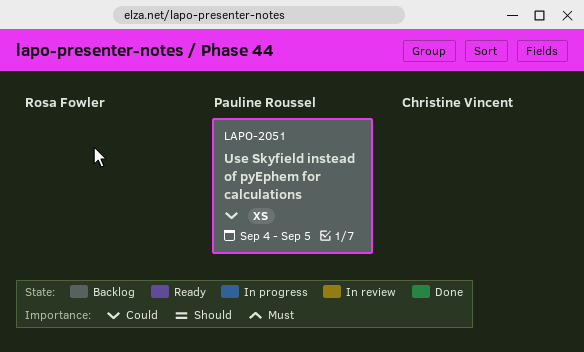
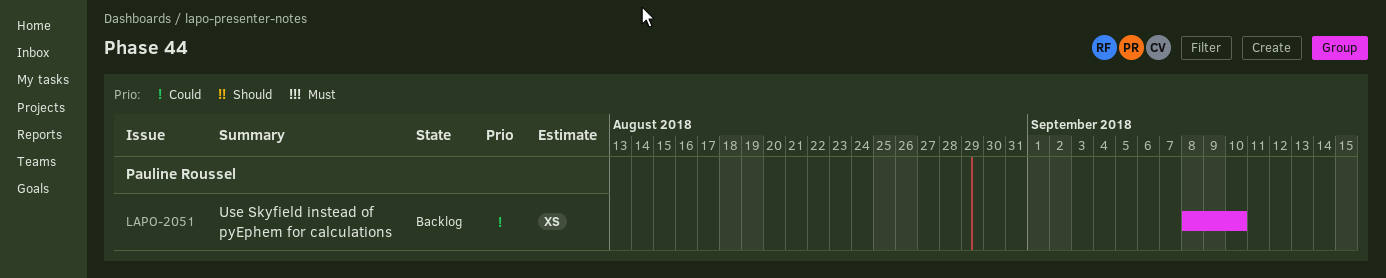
LAPO-2051, start: Sep 4 -> Sep 8
LAPO-2051, due: Sep 5 -> Sep 10

